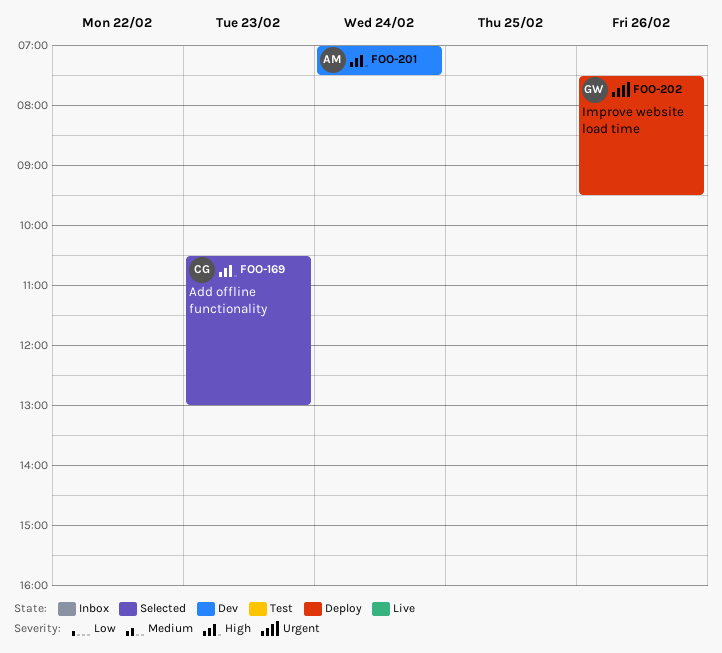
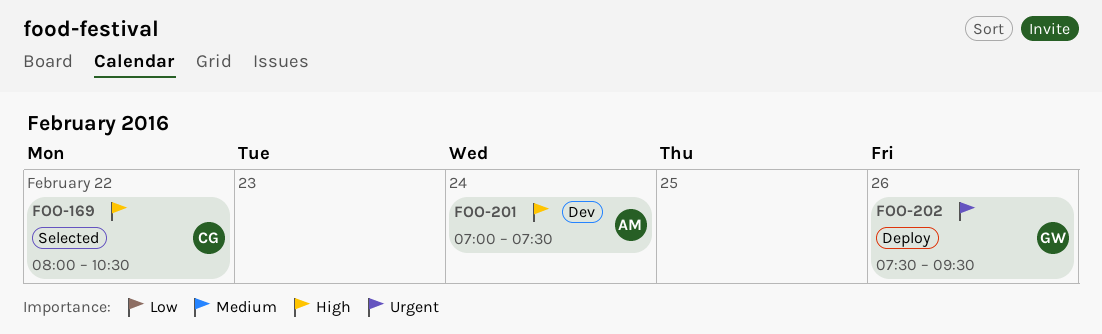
FOO-169, day: Feb 23 -> Feb 22
FOO-169, begins: 10:30 -> 08:00
FOO-169, ends: 13:00 -> 10:30

